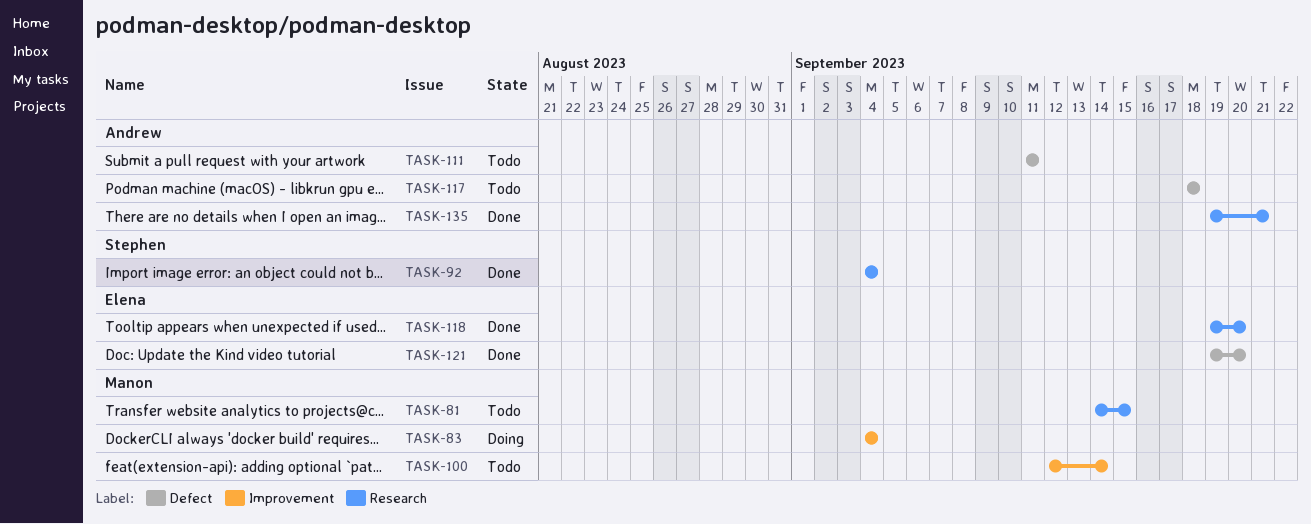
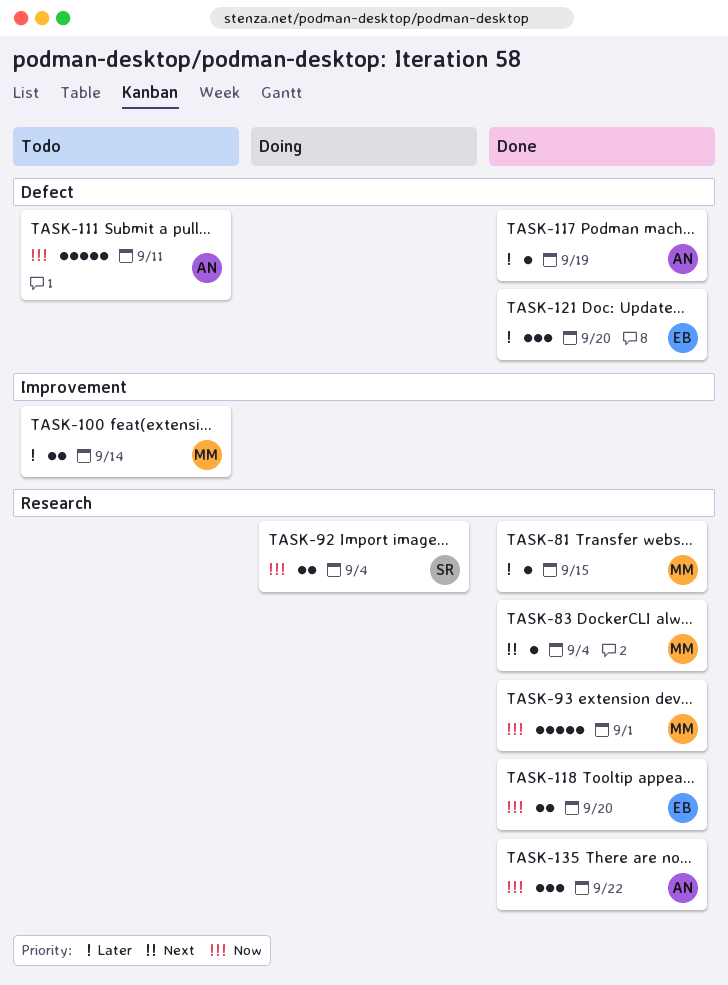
TASK-81, status: Todo -> Done
TASK-83, status: Doing -> Done
TASK-83, label: Improvement -> Research
TASK-92, status: Done -> Doing
TASK-93: none -> present
TASK-117, status: Todo -> Done
TASK-117, due: Sep 18 -> Sep 19
TASK-135, due: Sep 21 -> Sep 22

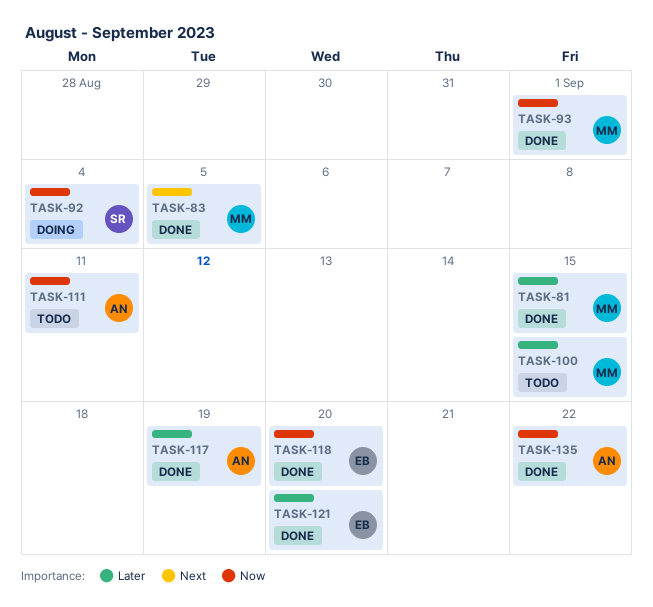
TASK-83, due: Sep 4 -> Sep 5
TASK-100, due: Sep 14 -> Sep 15

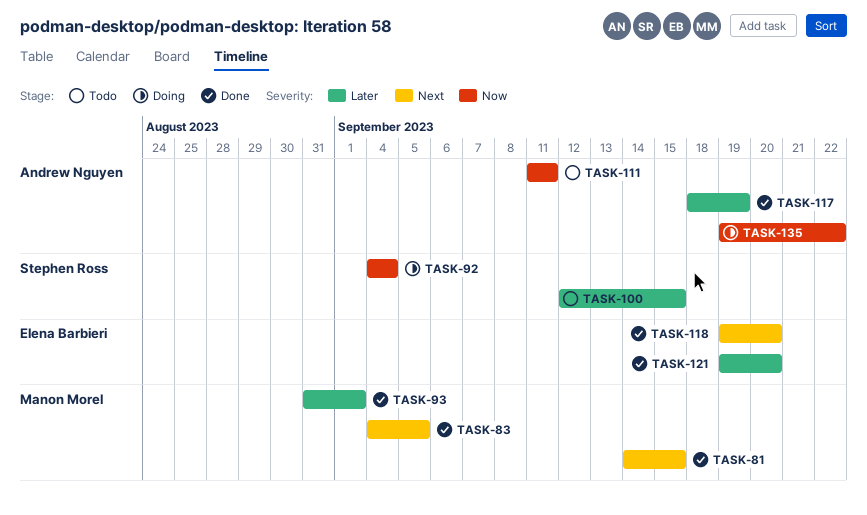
TASK-81, priority: Later -> Next
TASK-93, priority: Now -> Later
TASK-100, owner: Manon Morel -> Stephen Ross
TASK-118, priority: Now -> Next
TASK-135, status: Done -> Doing

